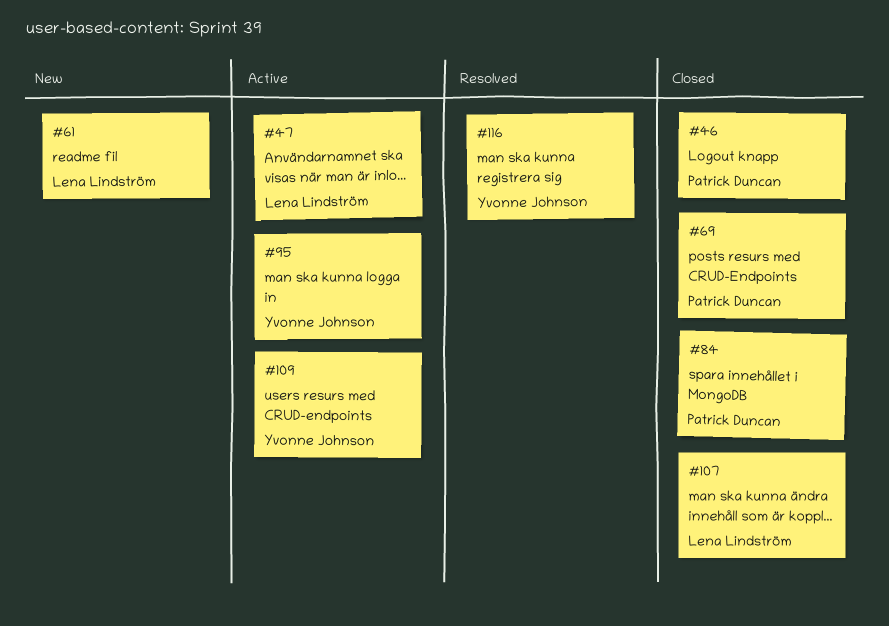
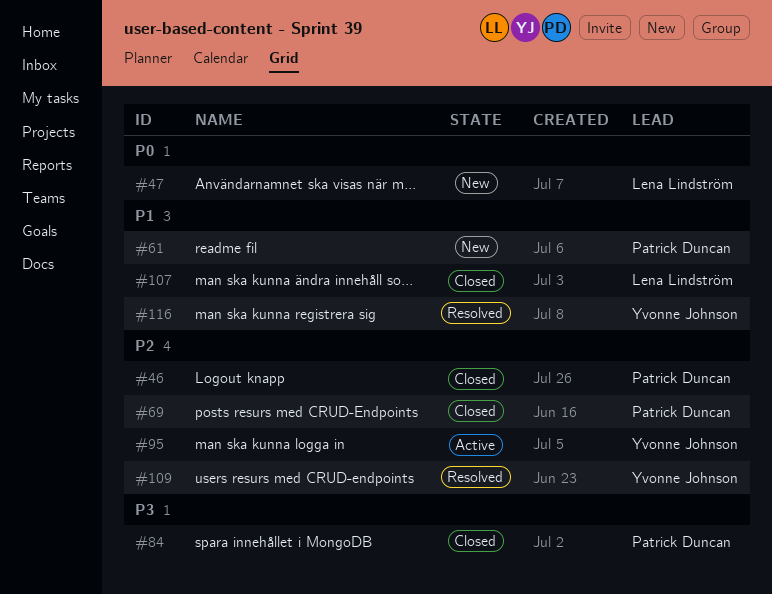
#47, status: Active -> New
#61, owner: Lena Lindström -> Patrick Duncan
#109, status: Active -> Resolved

